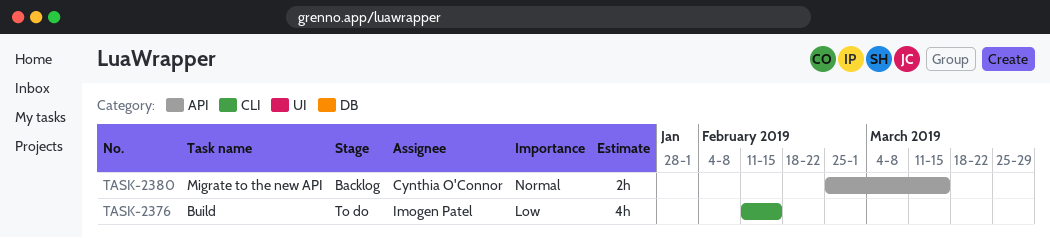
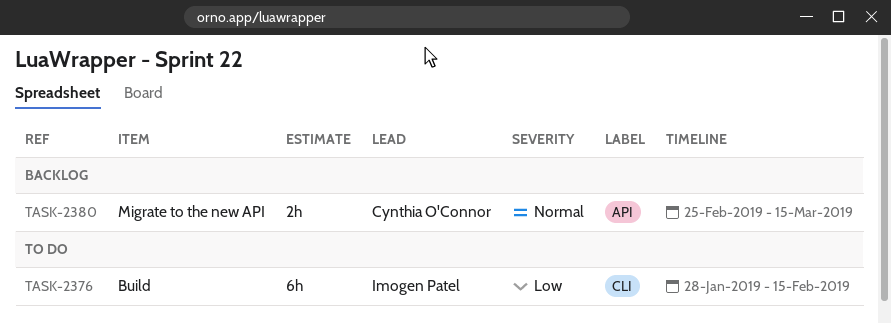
TASK-2376, estimate: 4h -> 6h
TASK-2376, start: Feb 11 -> Jan 28

